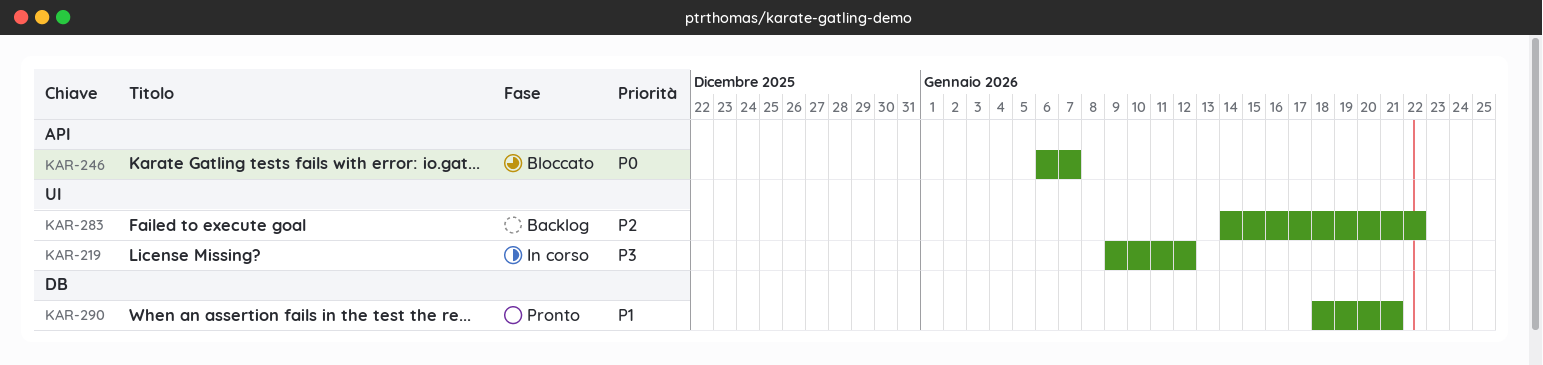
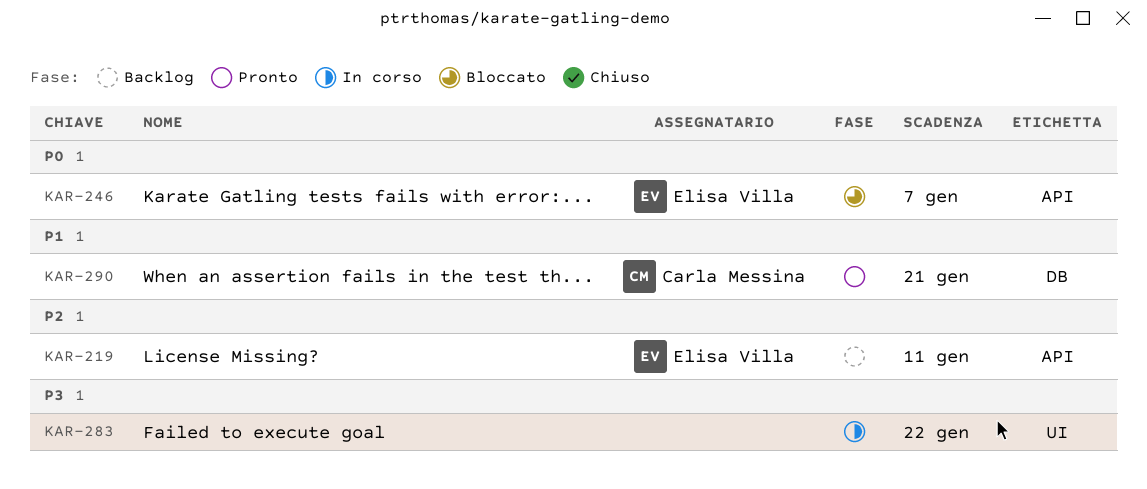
KAR-219, status: In corso -> Backlog
KAR-219, priority: P3 -> P2
KAR-219, label: UI -> API
KAR-219, due: Jan 12 -> Jan 11
KAR-283, status: Backlog -> In corso
KAR-283, priority: P2 -> P3

